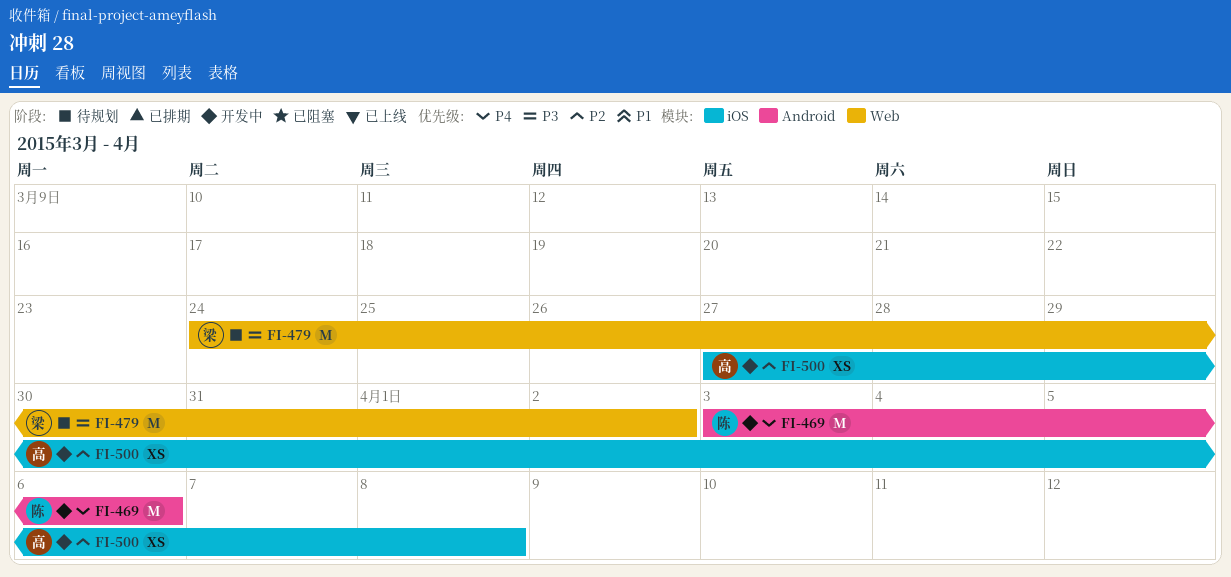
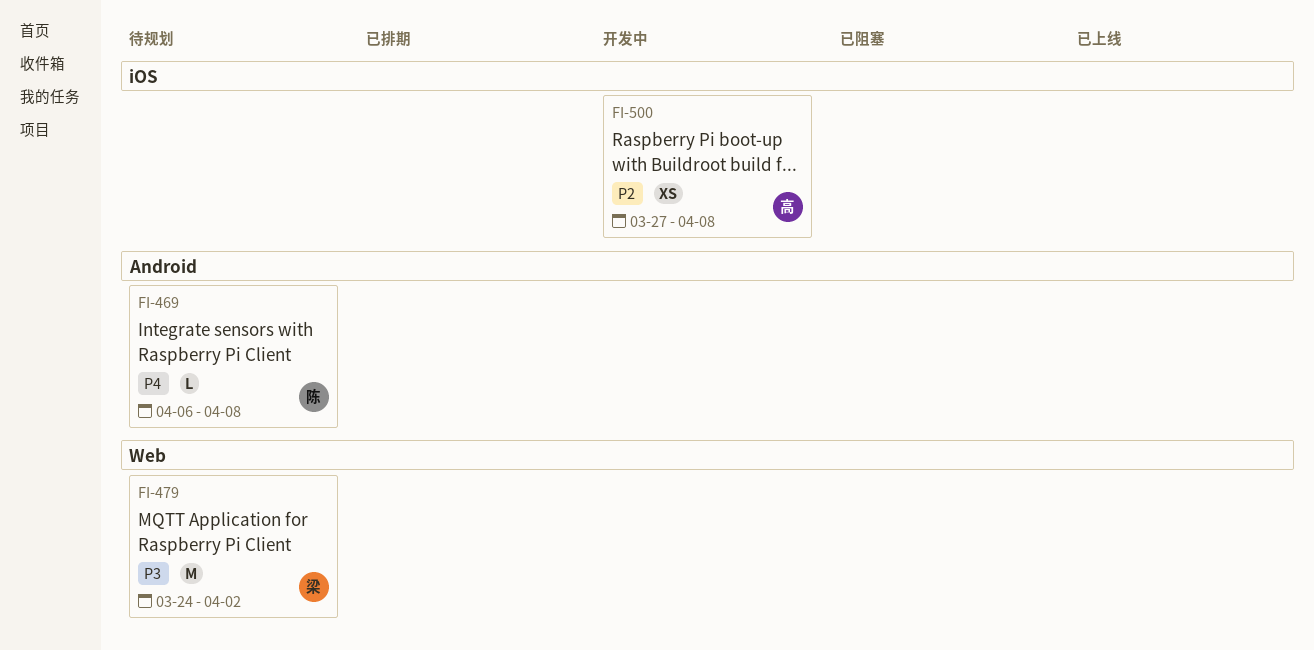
FI-469, status: 开发中 -> 待规划
FI-469, estimate: M -> L
FI-469, start: Apr 3 -> Apr 6
FI-469, due: Apr 6 -> Apr 8

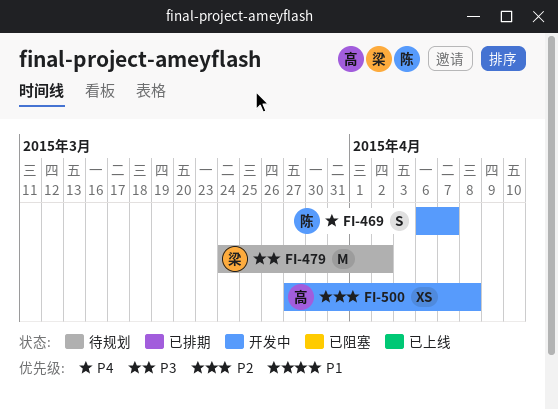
FI-469, status: 待规划 -> 开发中
FI-469, estimate: L -> S
FI-469, due: Apr 8 -> Apr 7

